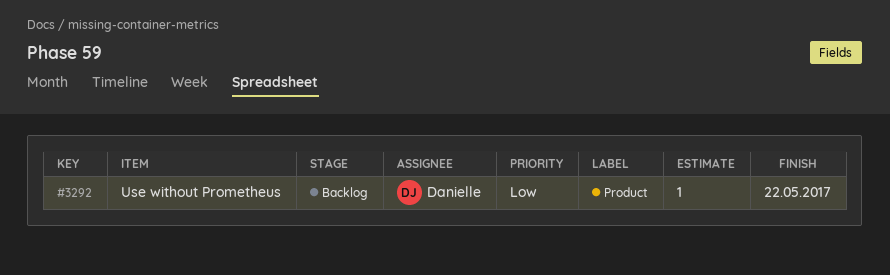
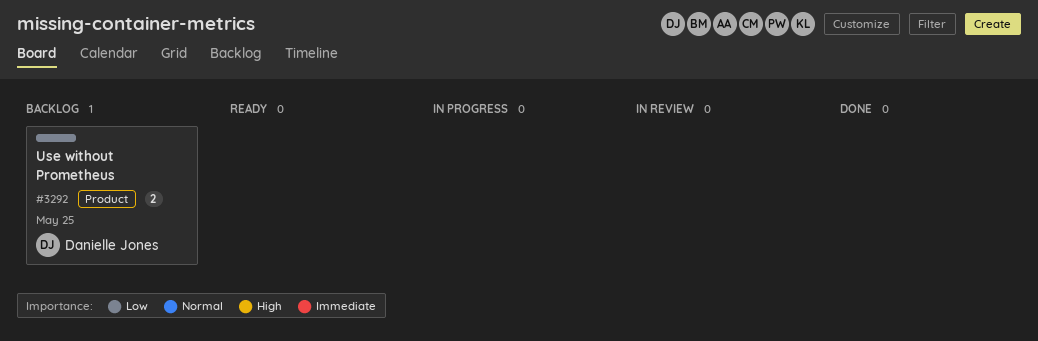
#3292, estimate: 1 -> 2
#3292, due: May 22 -> May 25

